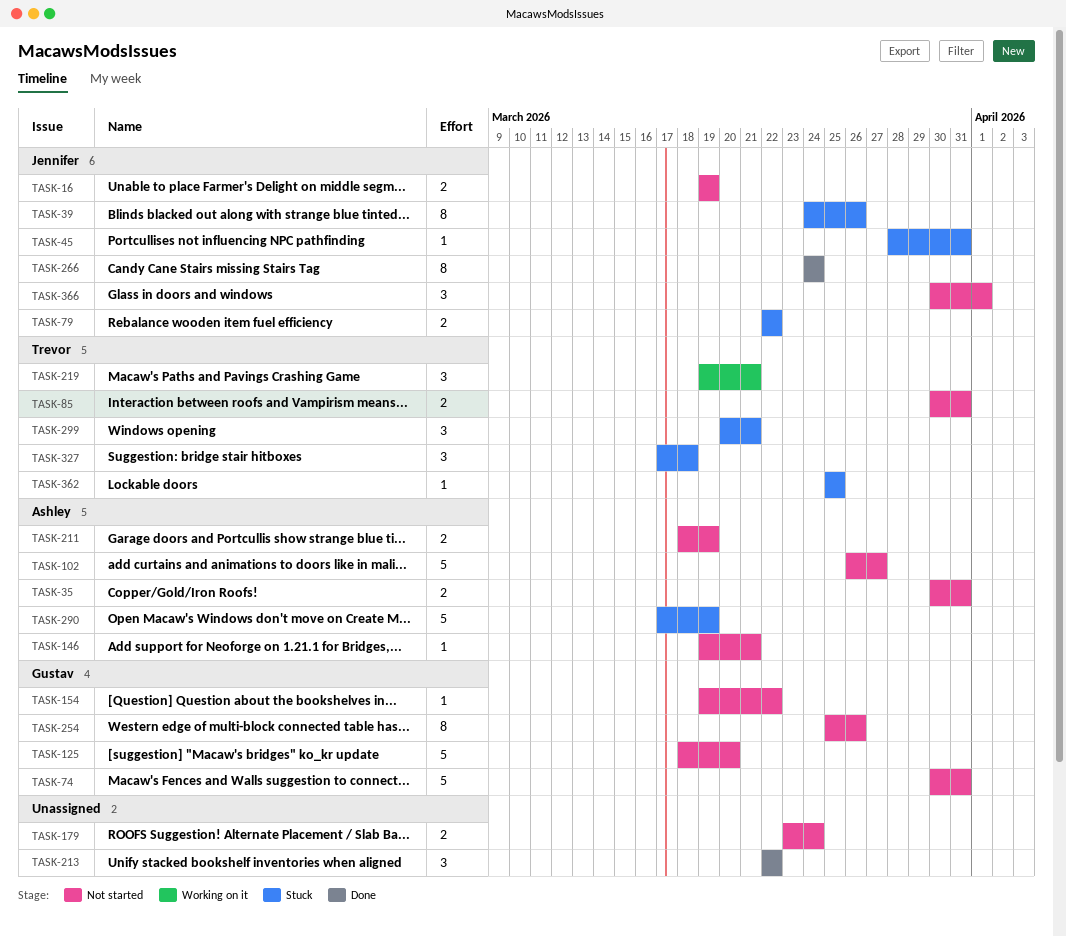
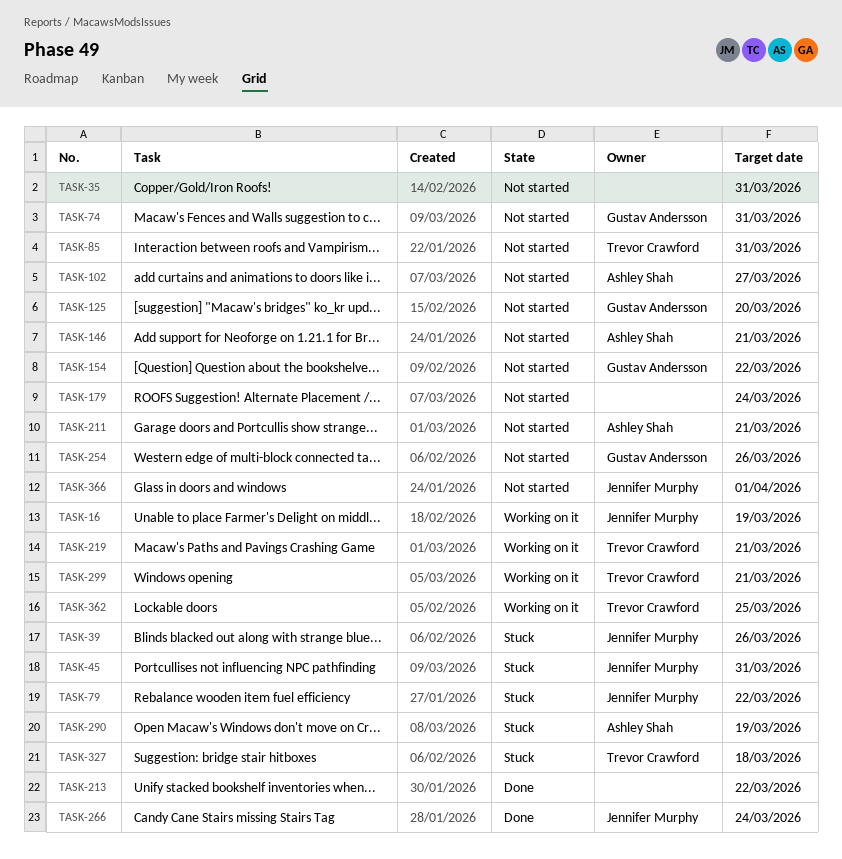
TASK-16, status: Not started -> Working on it
TASK-35, owner: Ashley Shah -> none
TASK-211, due: Mar 19 -> Mar 21
TASK-299, status: Stuck -> Working on it
TASK-362, status: Stuck -> Working on it

